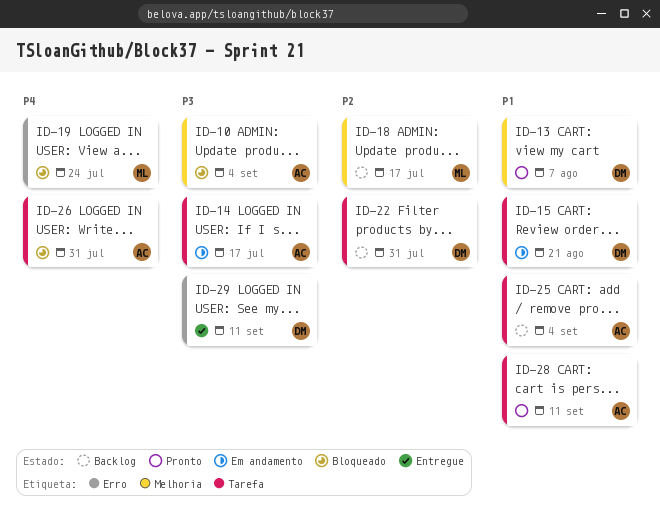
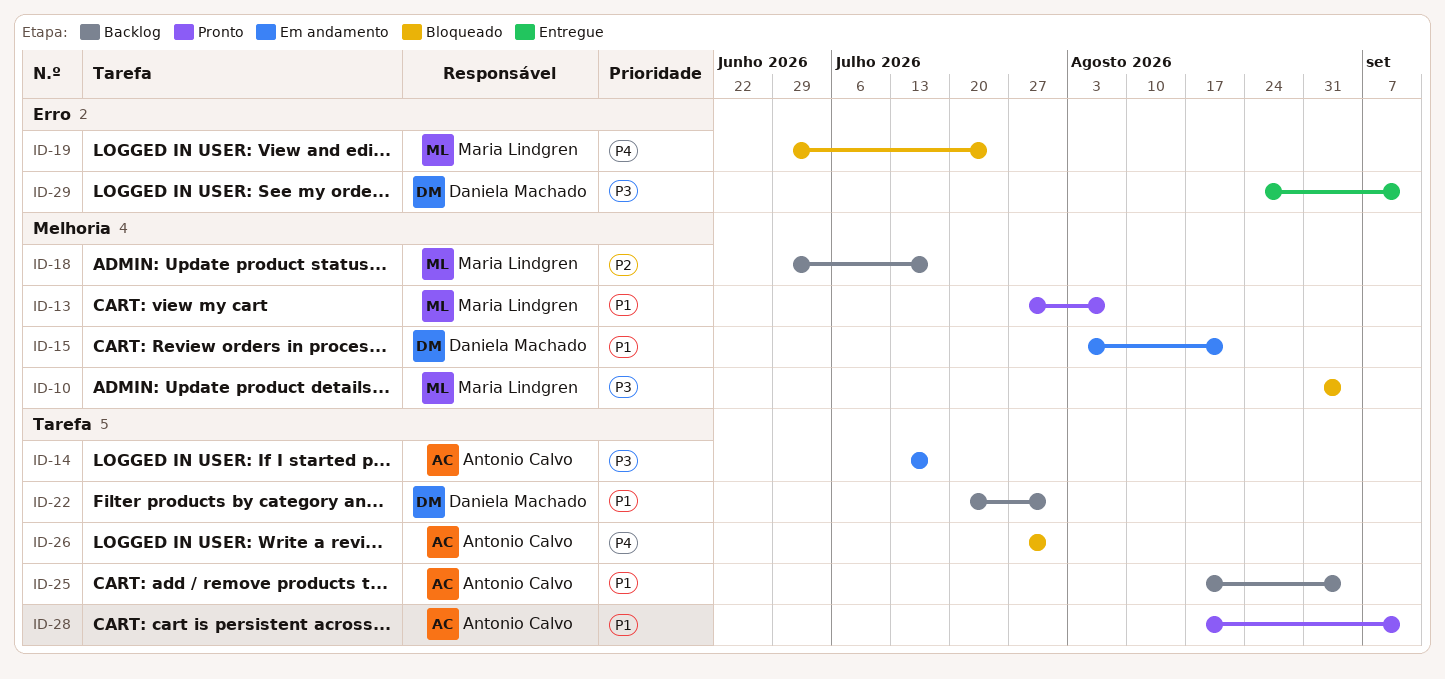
ID-10, owner: Antonio Calvo -> Maria Lindgren
ID-13, owner: Daniela Machado -> Maria Lindgren
ID-15, label: Tarefa -> Melhoria
ID-22, priority: P2 -> P1

